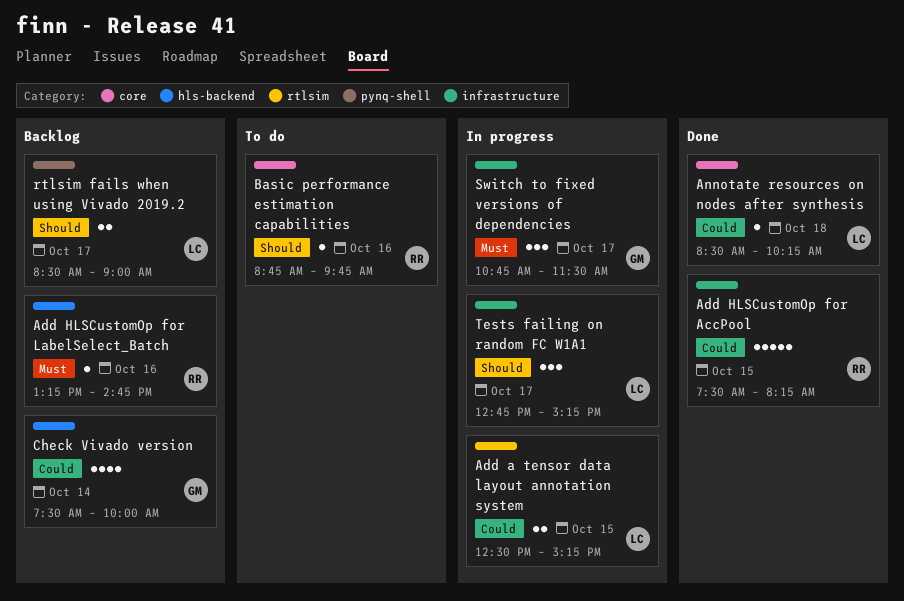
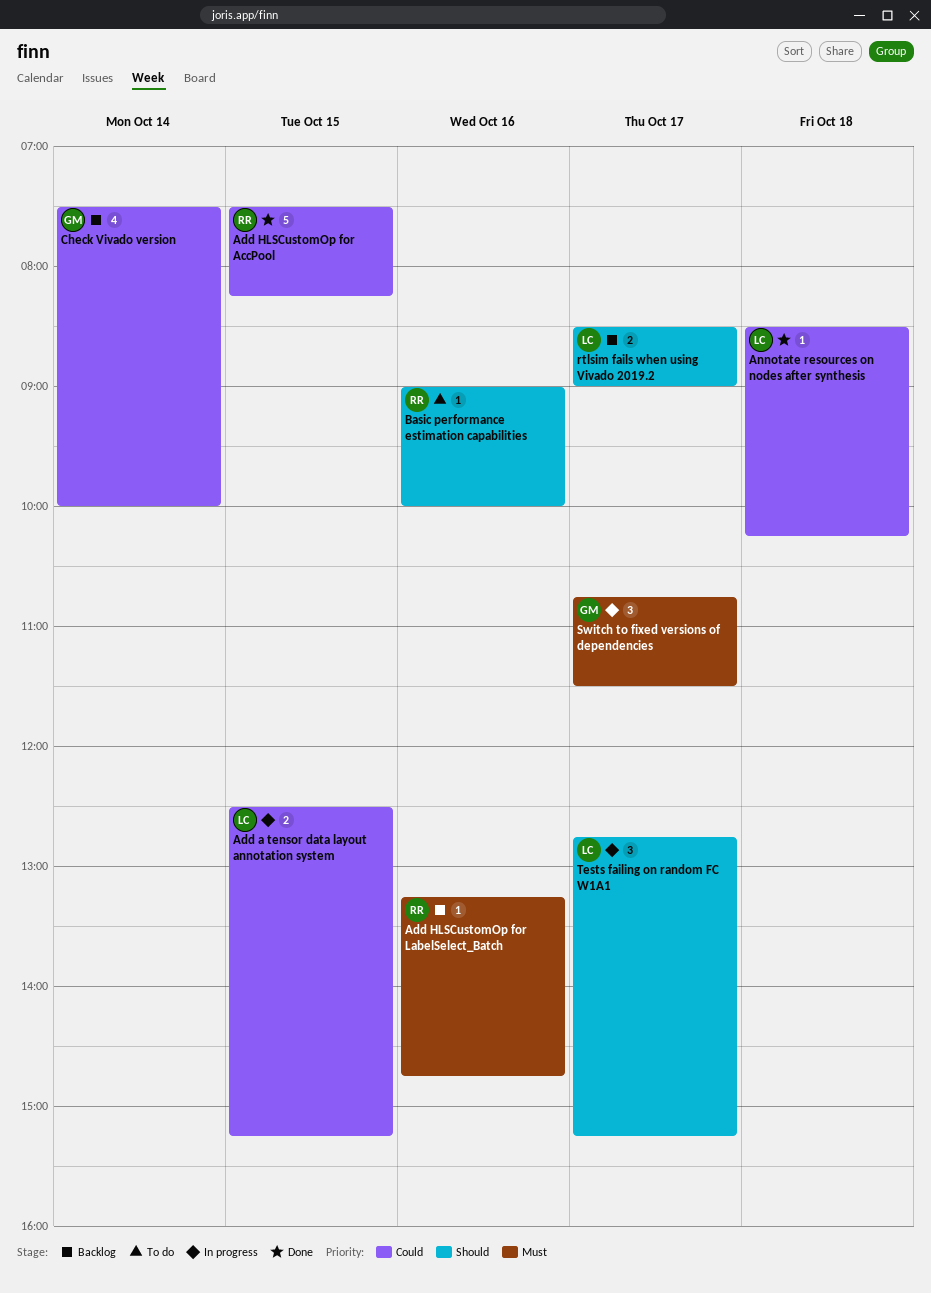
Basic performance estimation capabilities, begins: 08:45 -> 09:00
Basic performance estimation capabilities, ends: 09:45 -> 10:00

